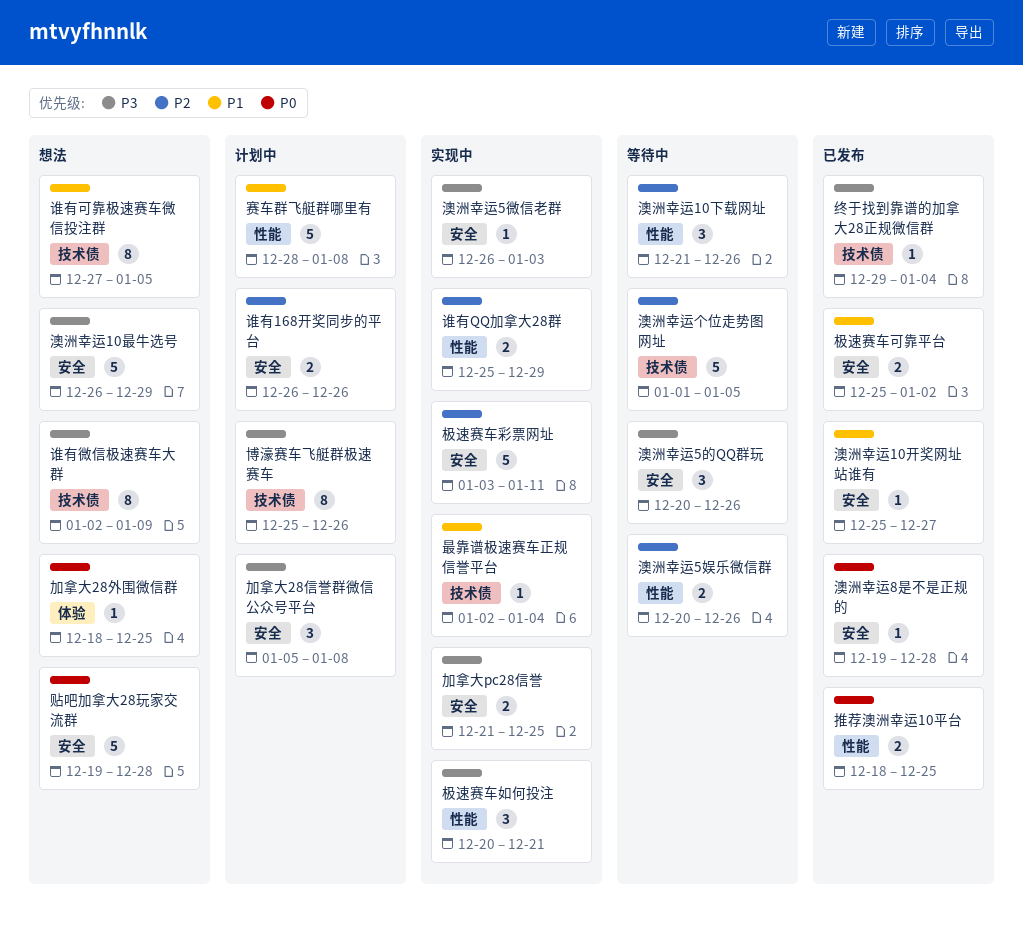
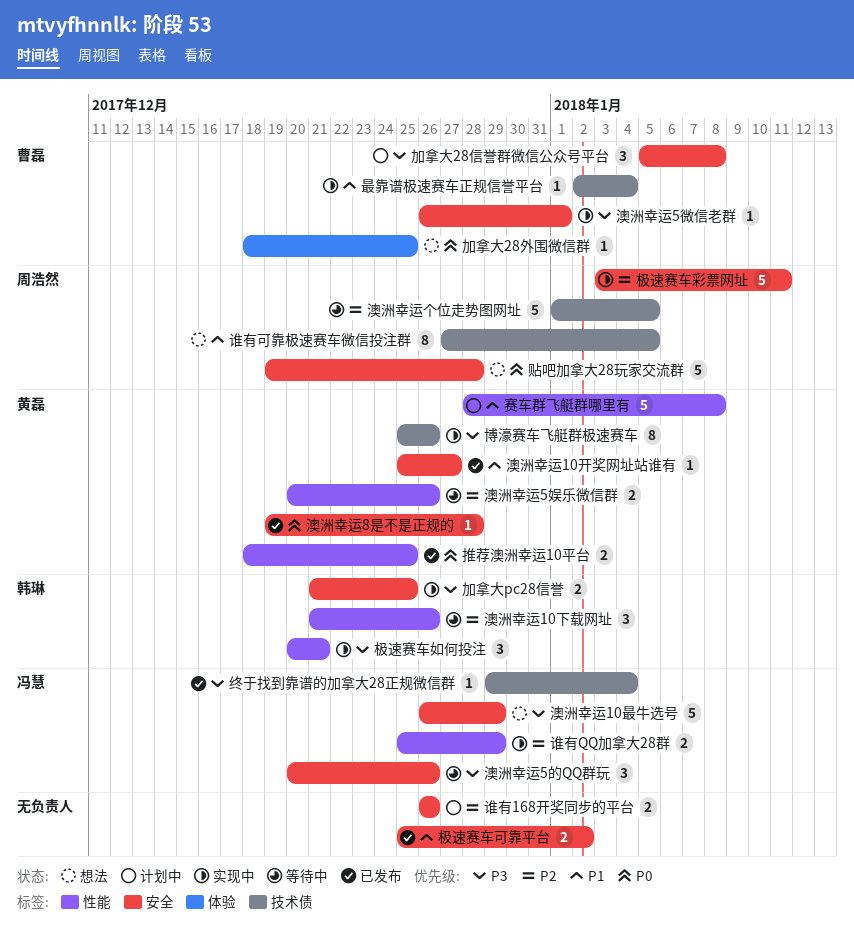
博濠赛车飞艇群极速赛车, status: 计划中 -> 实现中
澳洲幸运5微信老群, due: Jan 3 -> Jan 1
谁有微信极速赛车大群: present -> none

